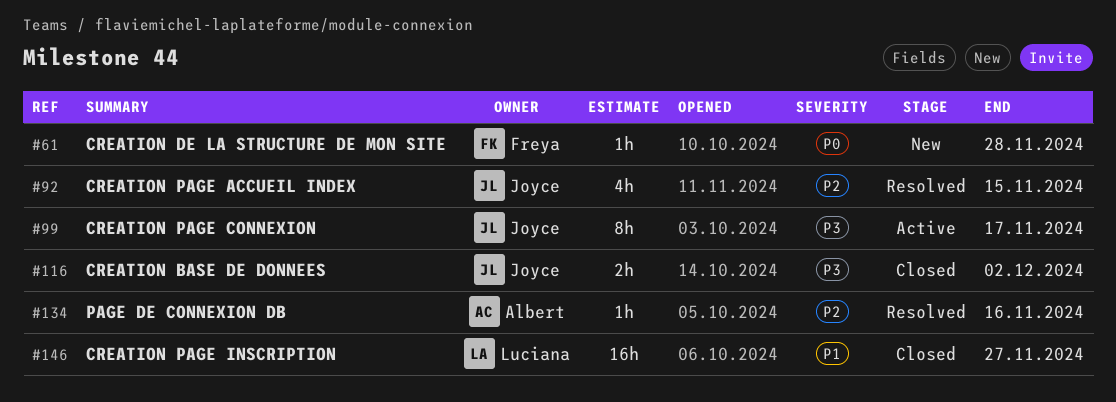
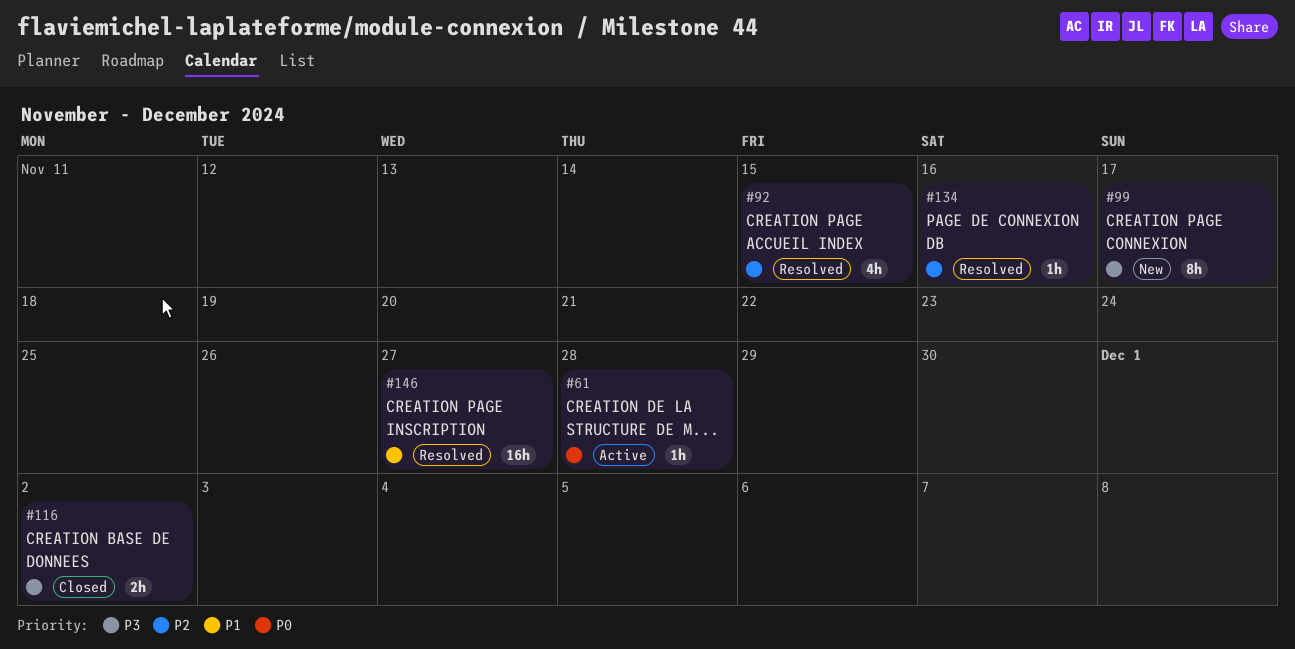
#61, status: New -> Active
#99, status: Active -> New
#146, status: Closed -> Resolved

